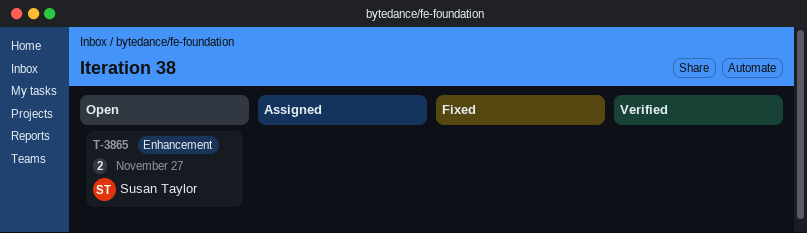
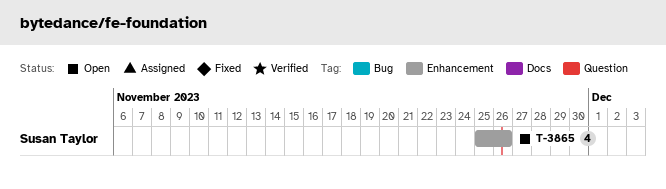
T-3865, estimate: 2 -> 4
T-3865, due: Nov 27 -> Nov 26

